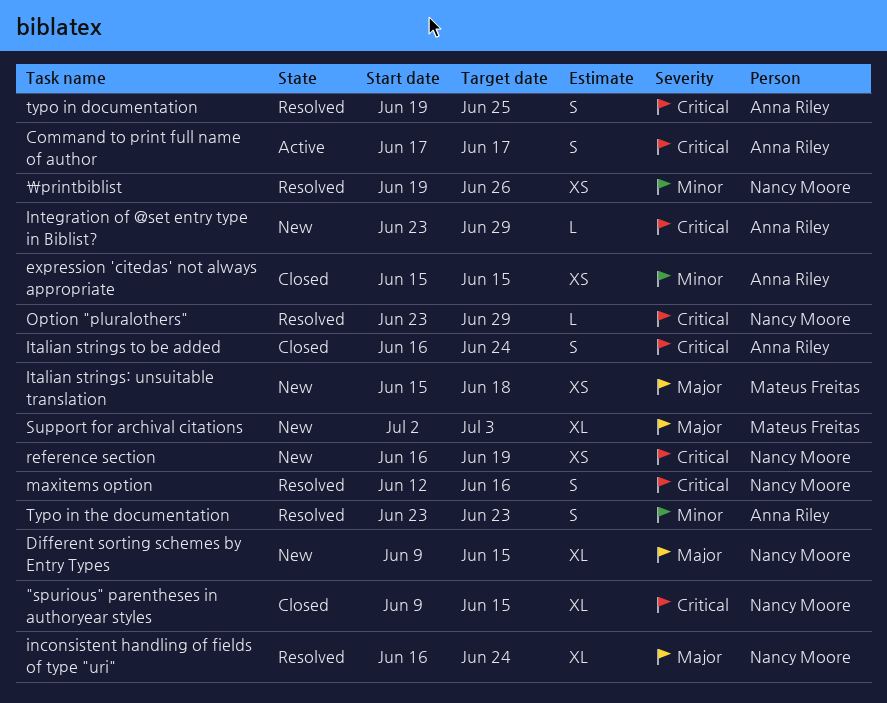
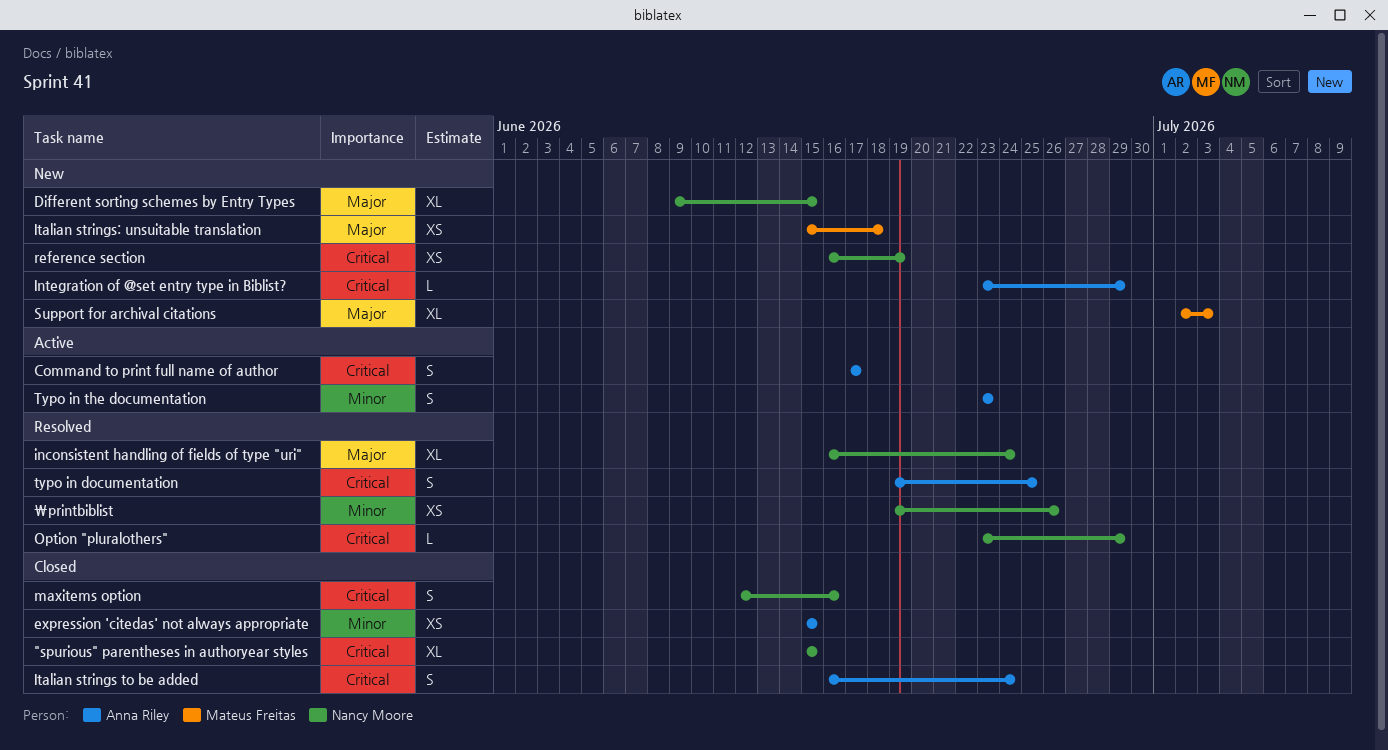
"spurious" parentheses in authoryear styles, start: Jun 9 -> Jun 15
maxitems option, status: Resolved -> Closed
Typo in the documentation, status: Resolved -> Active

